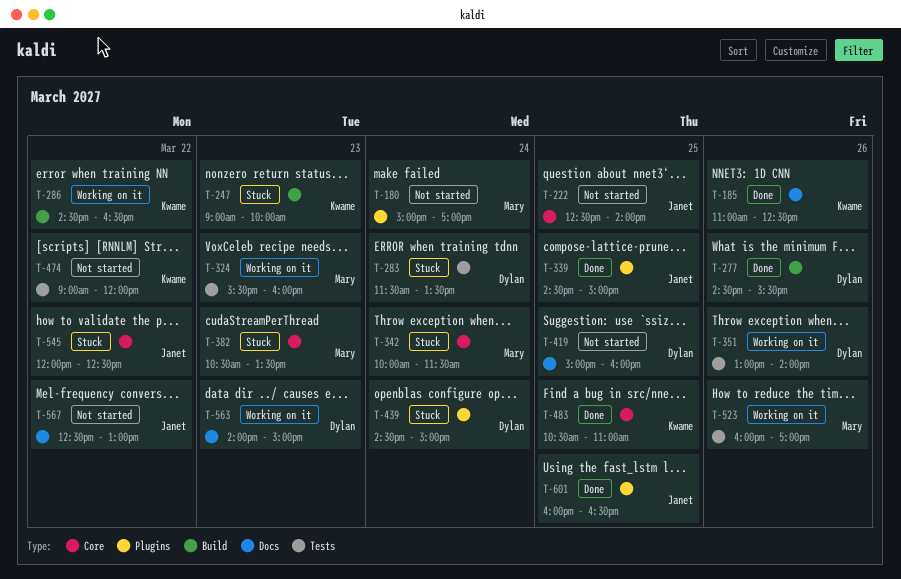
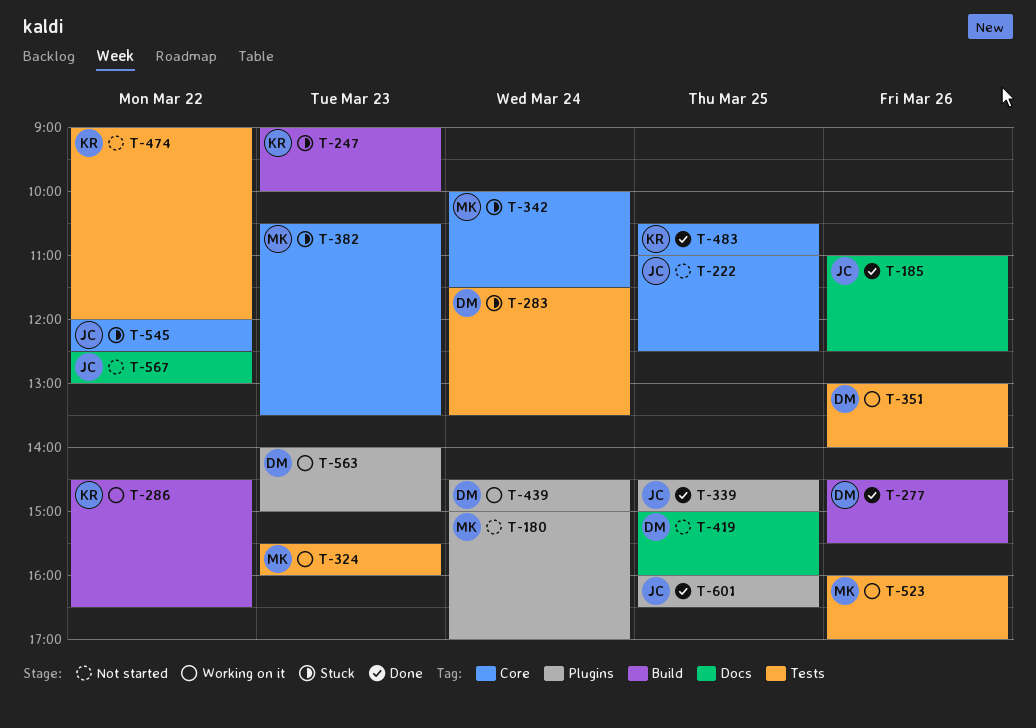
T-185, owner: Kwame -> Janet
T-222, begins: 12:30 -> 11:00
T-222, ends: 14:00 -> 12:30
T-439, status: Stuck -> Working on it
T-563, label: Docs -> Plugins

